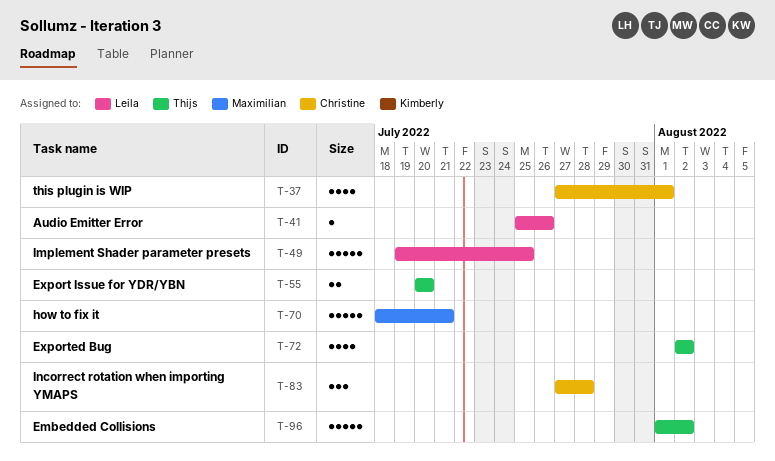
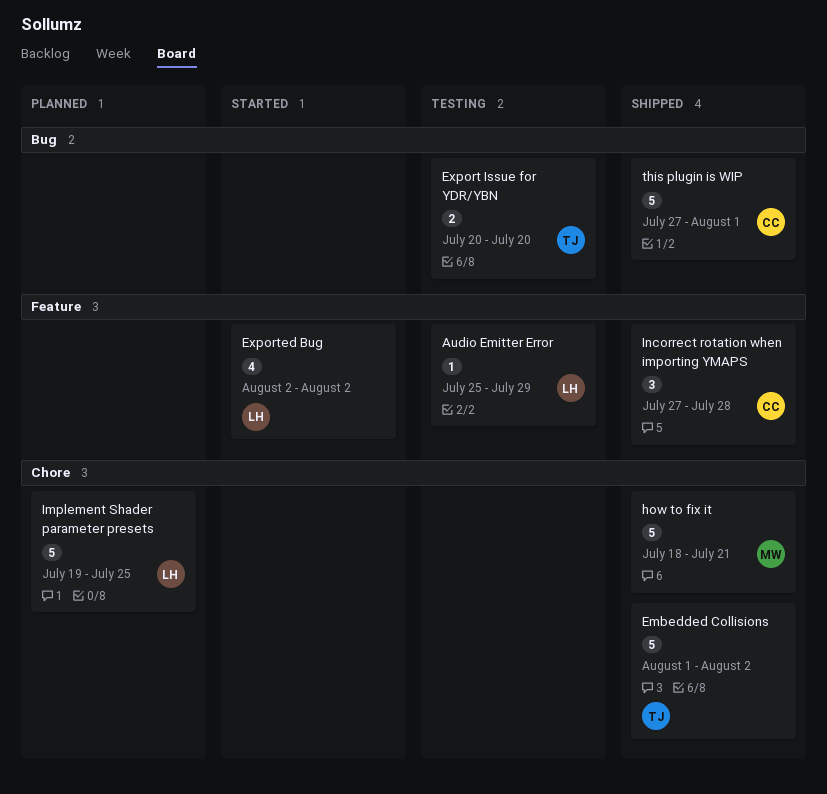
Audio Emitter Error, due: Jul 26 -> Jul 29
Exported Bug, owner: Thijs -> Leila
this plugin is WIP, estimate: 4 -> 5

